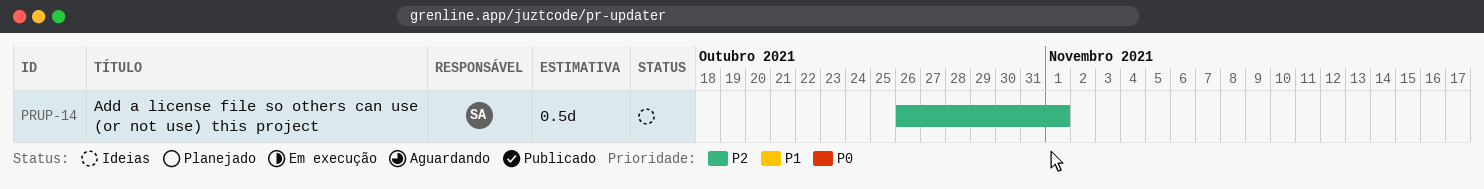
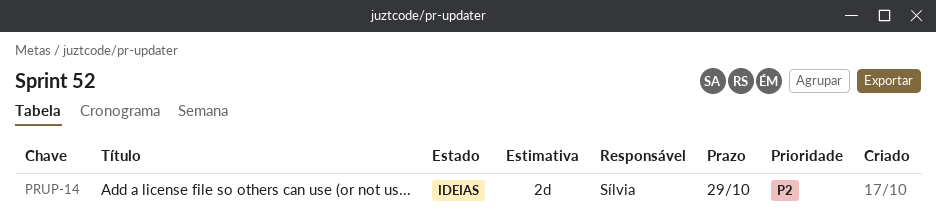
PRUP-14, estimate: 0.5d -> 2d
PRUP-14, due: Nov 1 -> Oct 29

